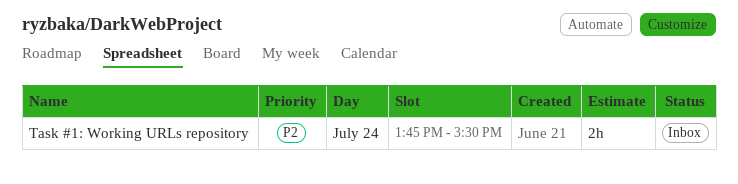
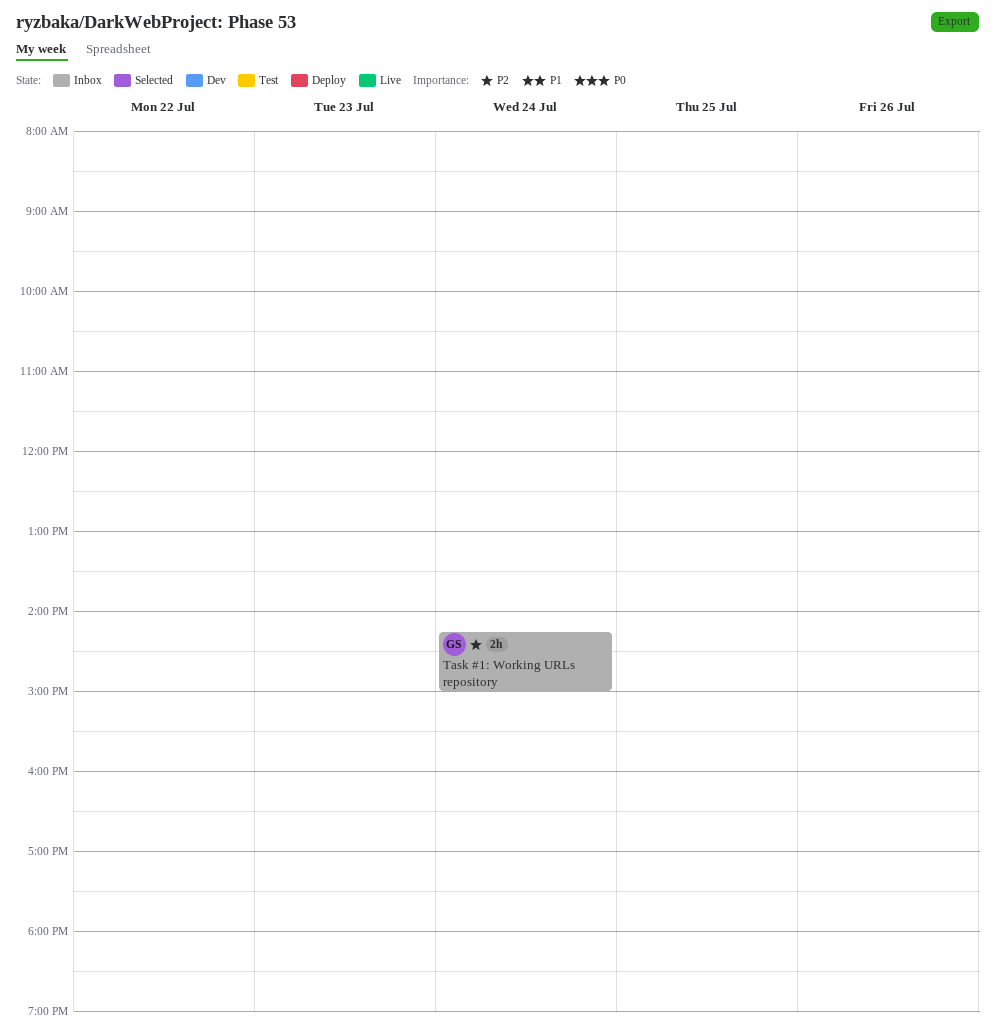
Task #1: Working URLs repository, begins: 13:45 -> 14:15
Task #1: Working URLs repository, ends: 15:30 -> 15:00

